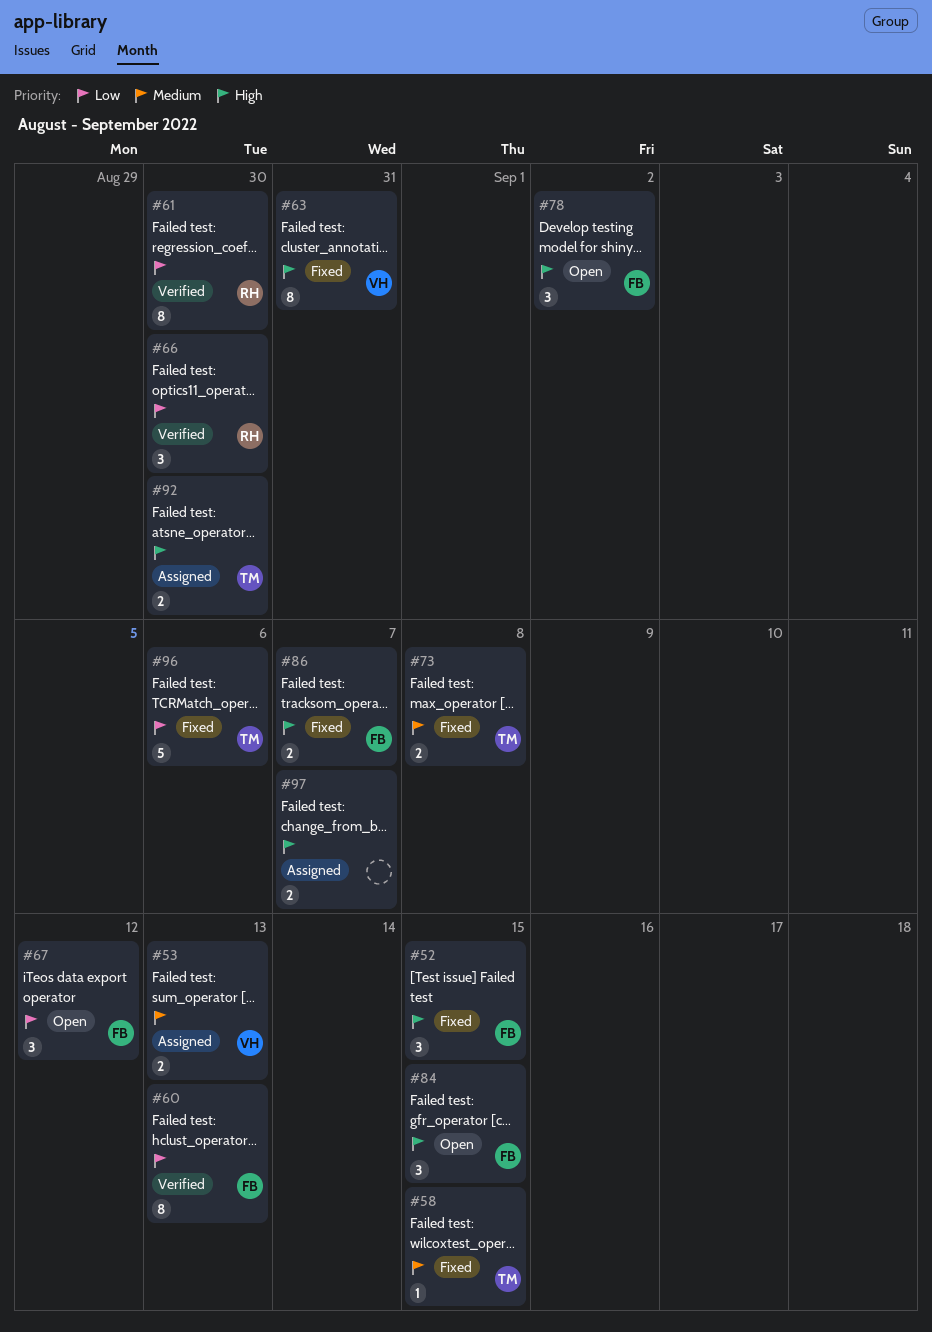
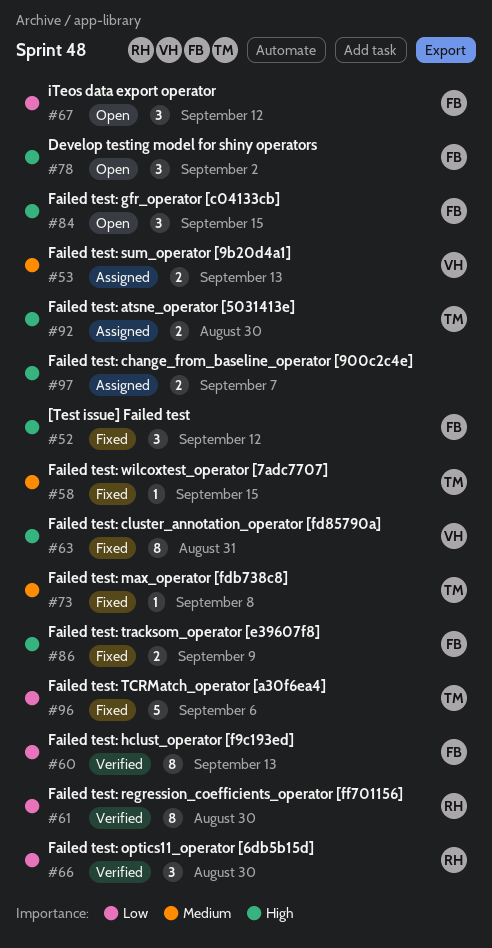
#52, due: Sep 15 -> Sep 12
#73, estimate: 2 -> 1
#86, due: Sep 7 -> Sep 9

